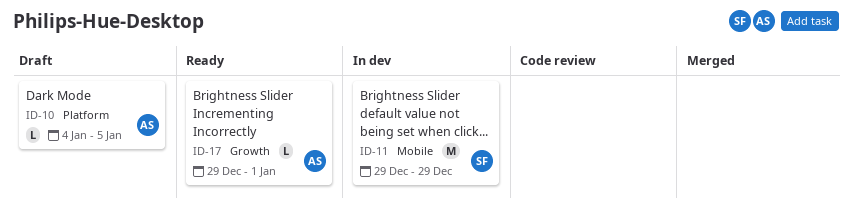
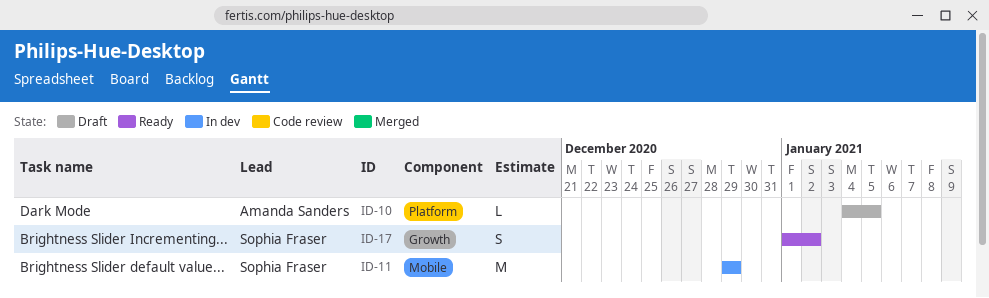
ID-17, owner: Amanda Sanders -> Sophia Fraser
ID-17, estimate: L -> S
ID-17, start: Dec 29 -> Jan 1
ID-17, due: Jan 1 -> Jan 2

